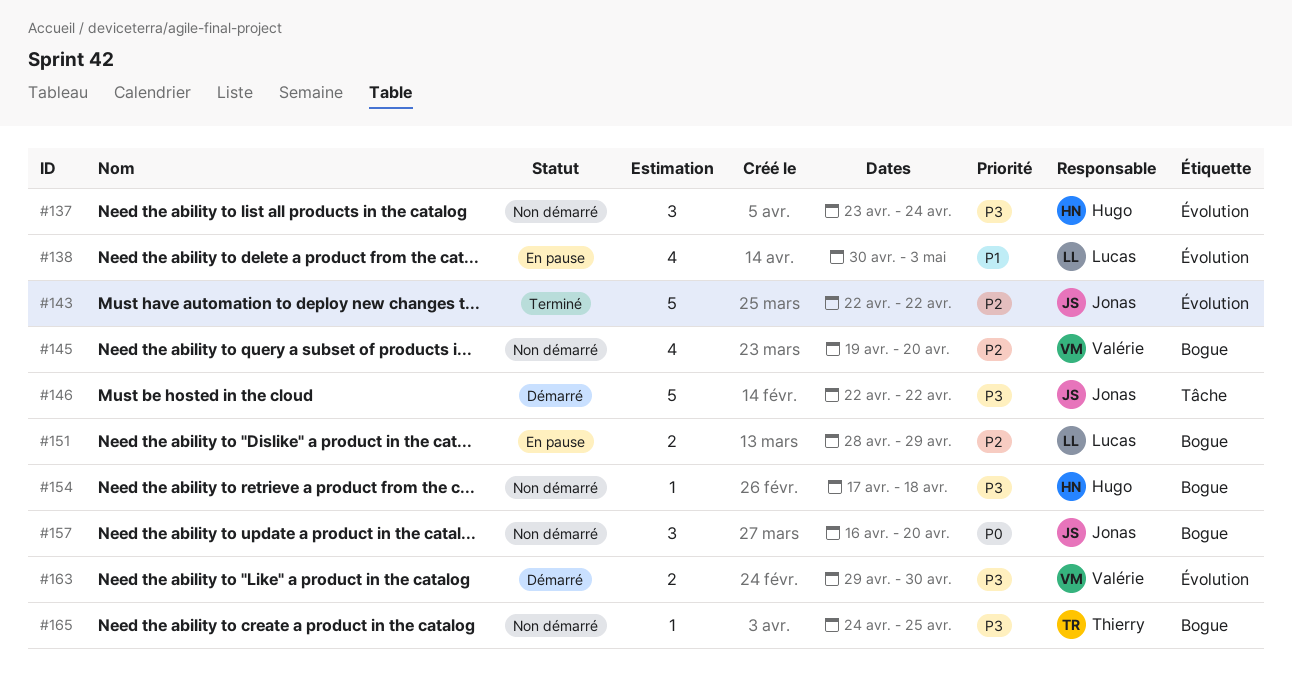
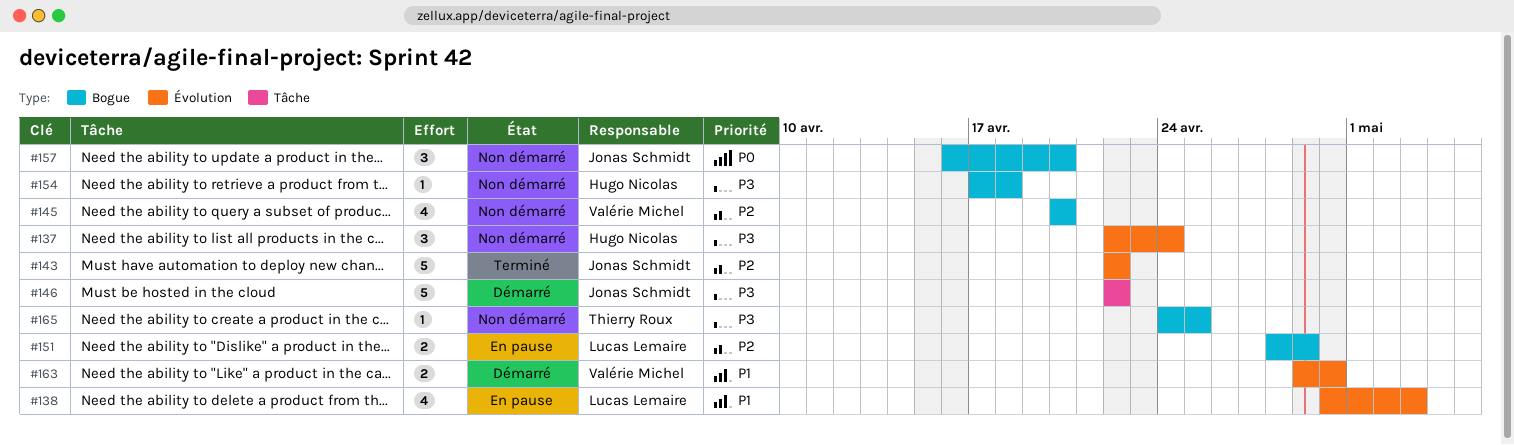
#137, start: Apr 23 -> Apr 22
#145, start: Apr 19 -> Apr 20
#163, priority: P3 -> P1

